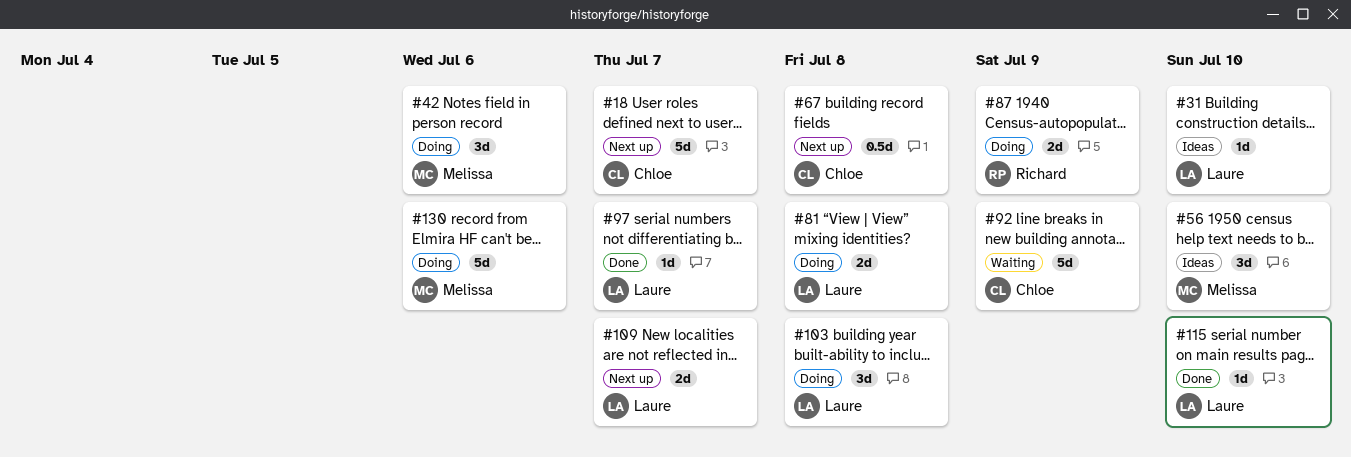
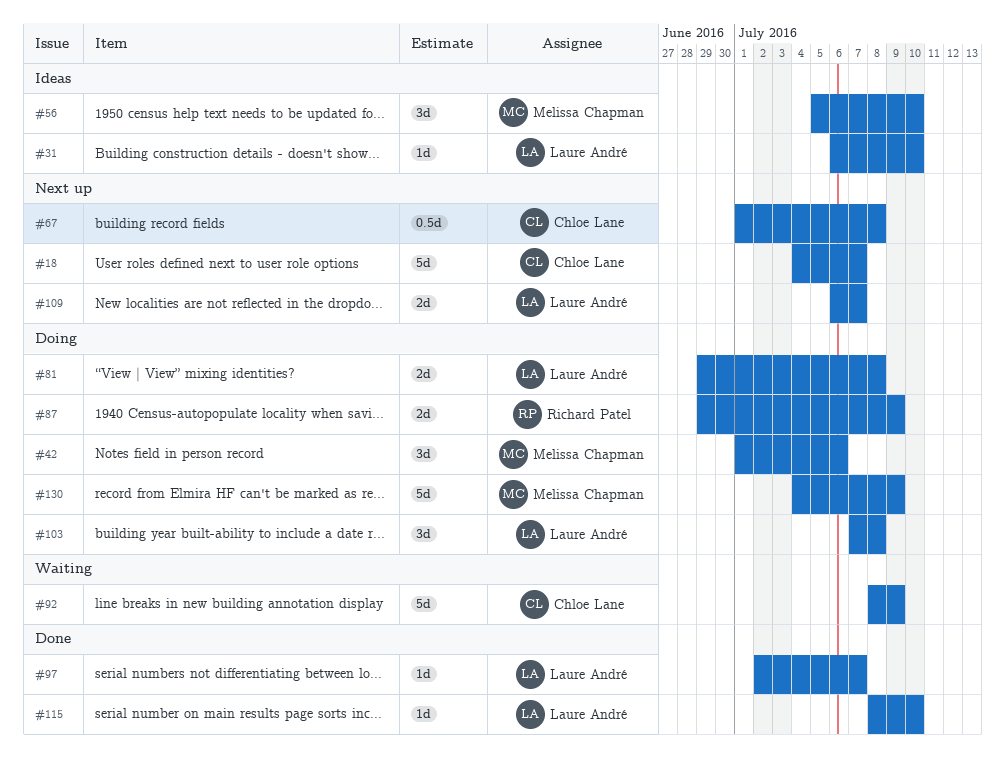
#130, due: Jul 6 -> Jul 9

